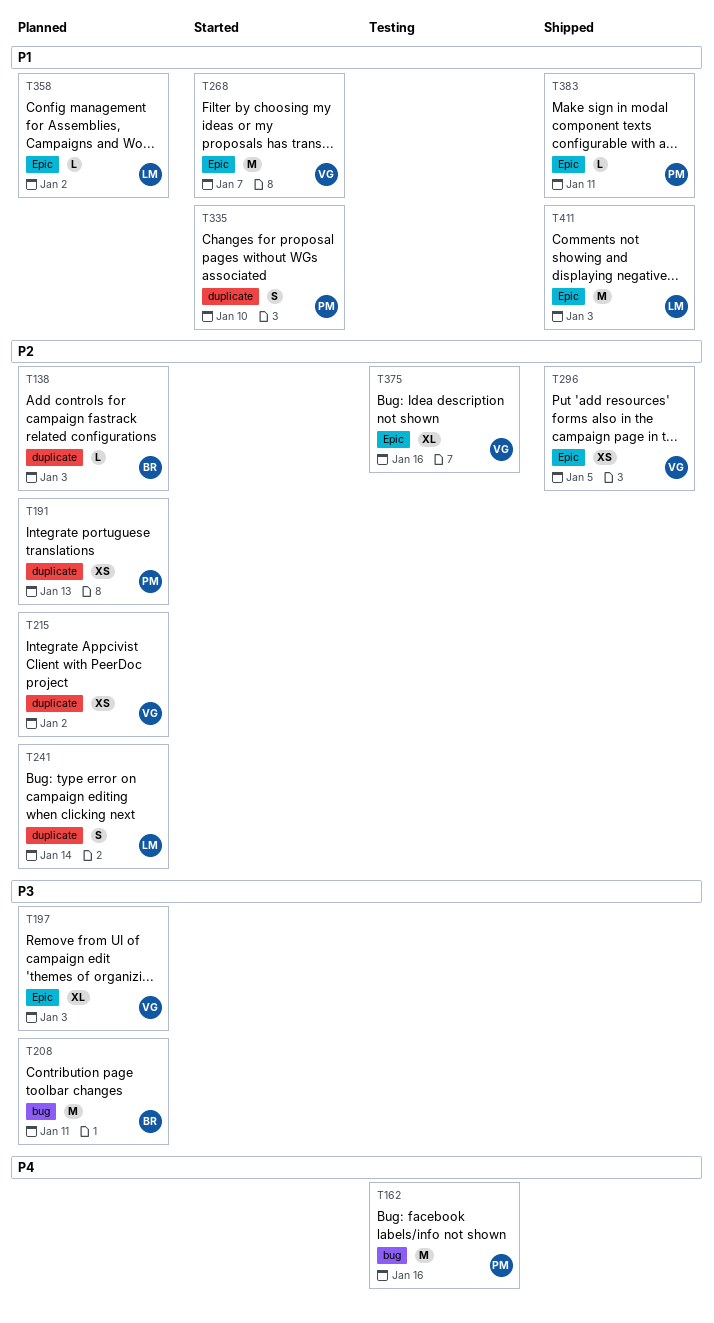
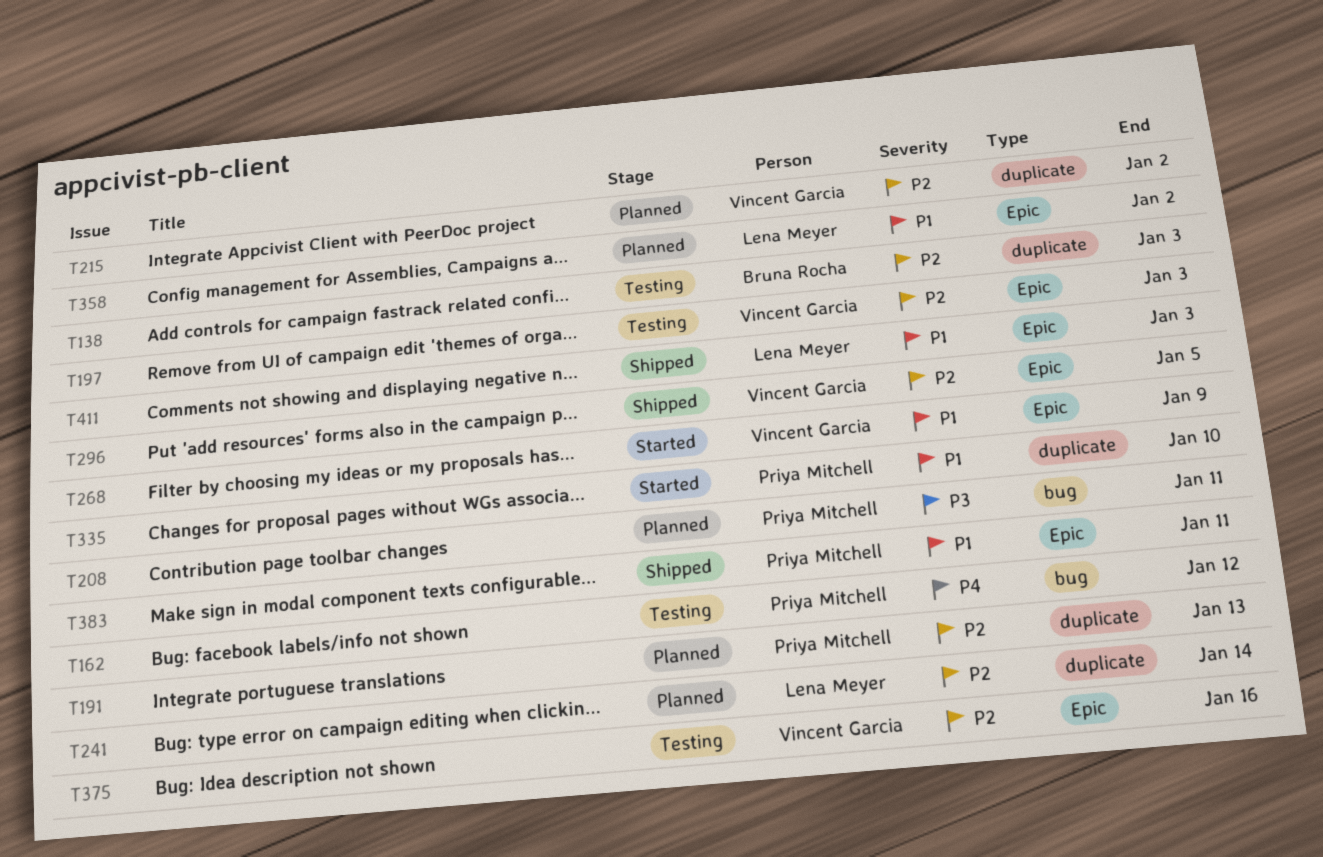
T138, status: Planned -> Testing
T162, due: Jan 16 -> Jan 12
T197, status: Planned -> Testing
T197, priority: P3 -> P2
T208, owner: Bruna Rocha -> Priya Mitchell
T268, due: Jan 7 -> Jan 9

